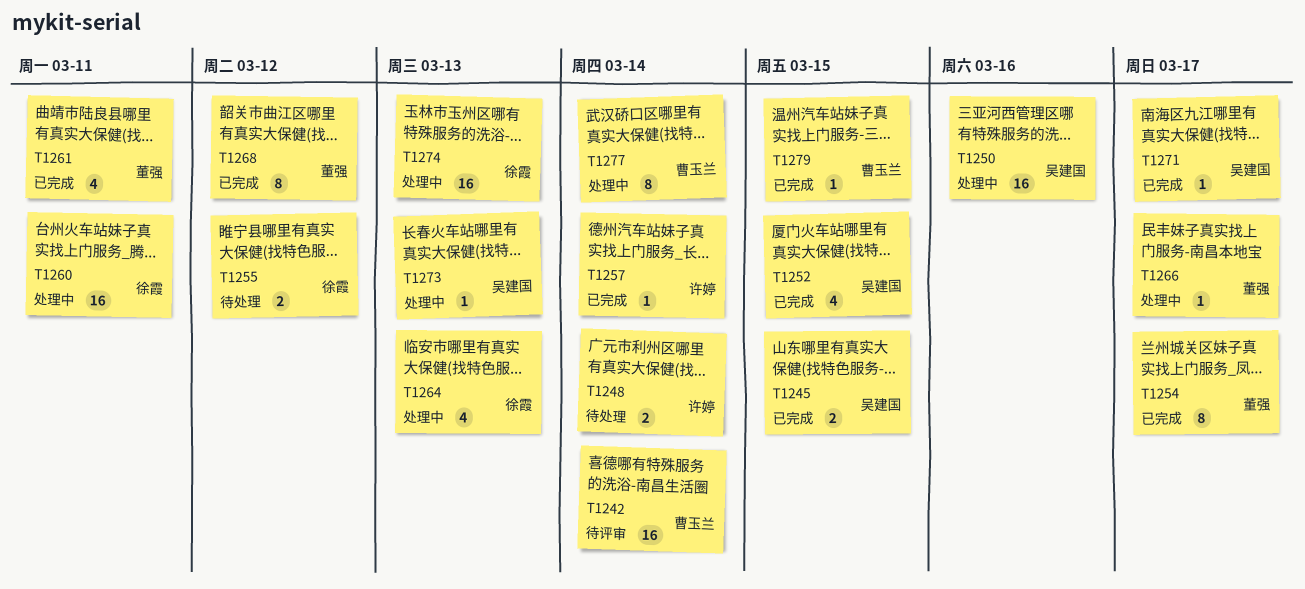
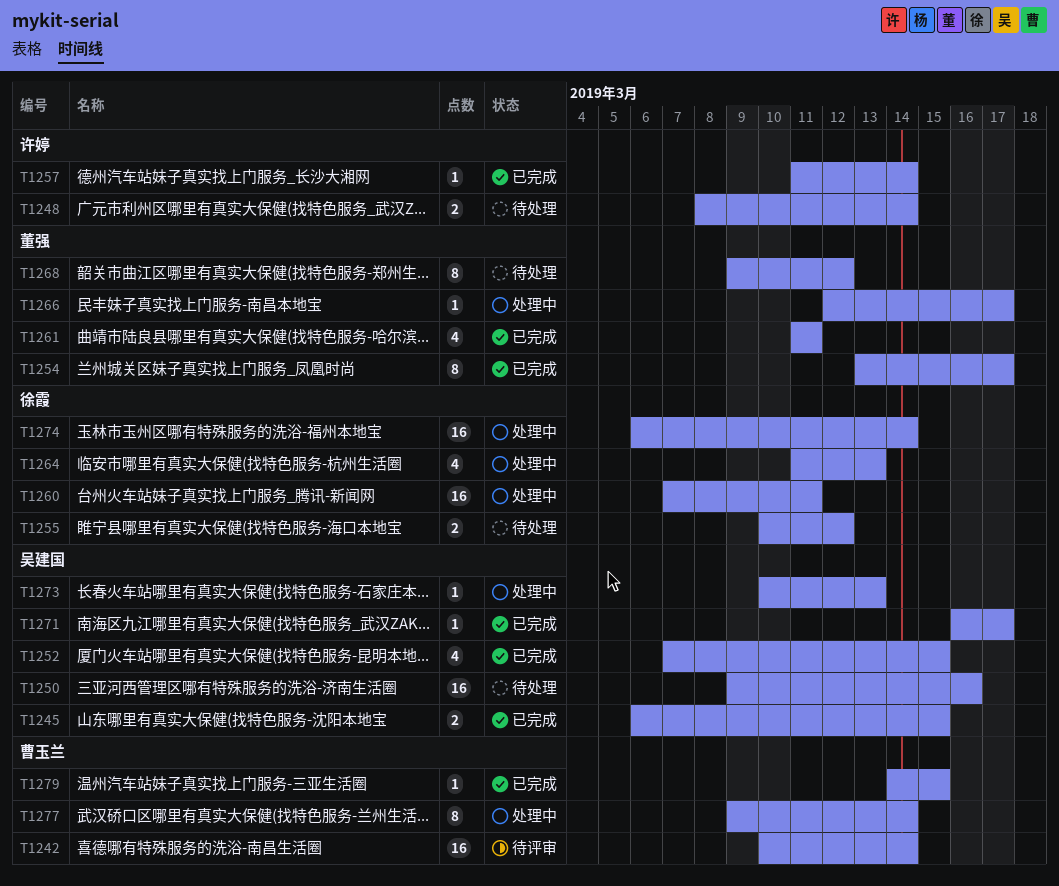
T1250, status: 处理中 -> 待处理
T1268, status: 已完成 -> 待处理
T1274, due: Mar 13 -> Mar 14

